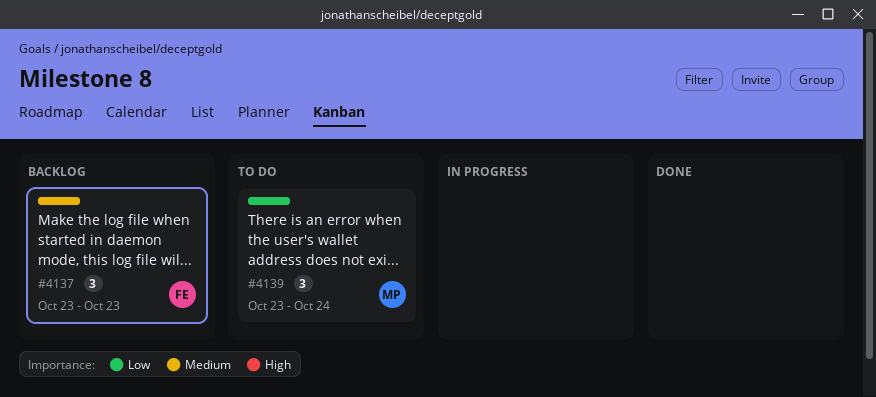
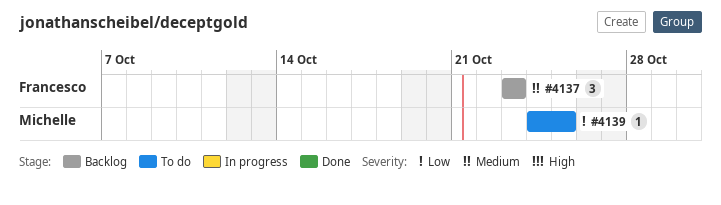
#4139, estimate: 3 -> 1
#4139, start: Oct 23 -> Oct 24
#4139, due: Oct 24 -> Oct 25

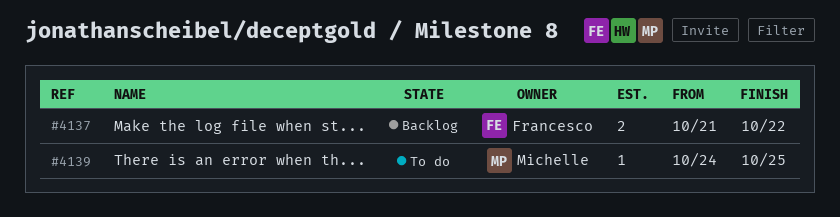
#4137, estimate: 3 -> 2
#4137, start: Oct 23 -> Oct 21
#4137, due: Oct 23 -> Oct 22

